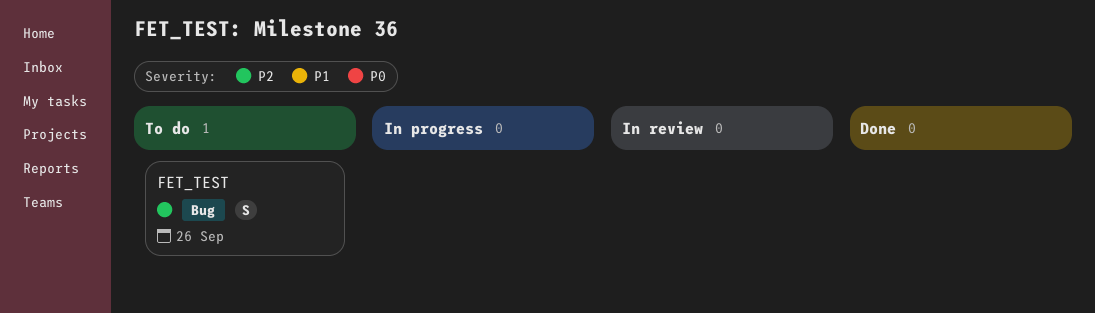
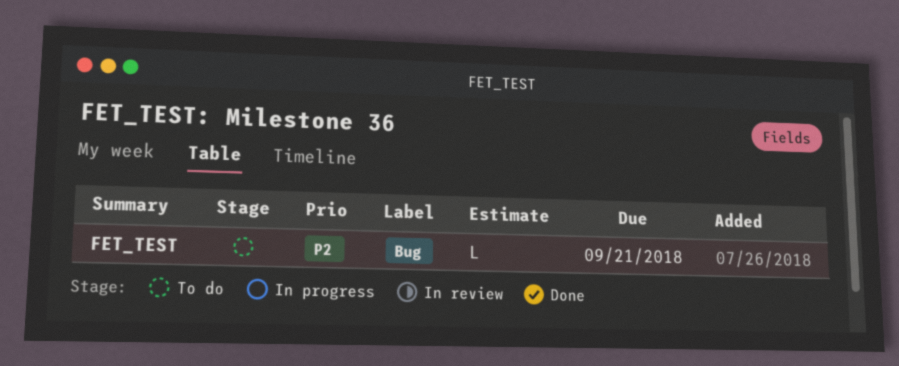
FET_TEST, estimate: S -> L
FET_TEST, due: Sep 26 -> Sep 21

